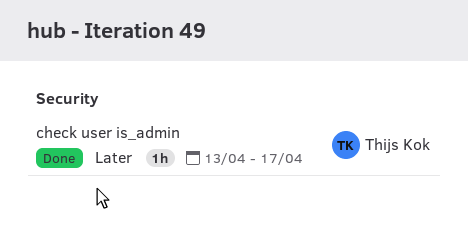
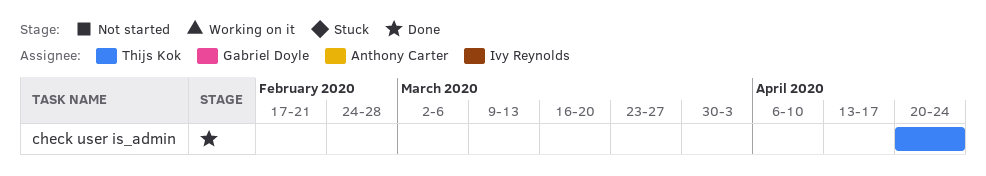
check user is_admin, start: Apr 13 -> Apr 20
check user is_admin, due: Apr 17 -> Apr 24

